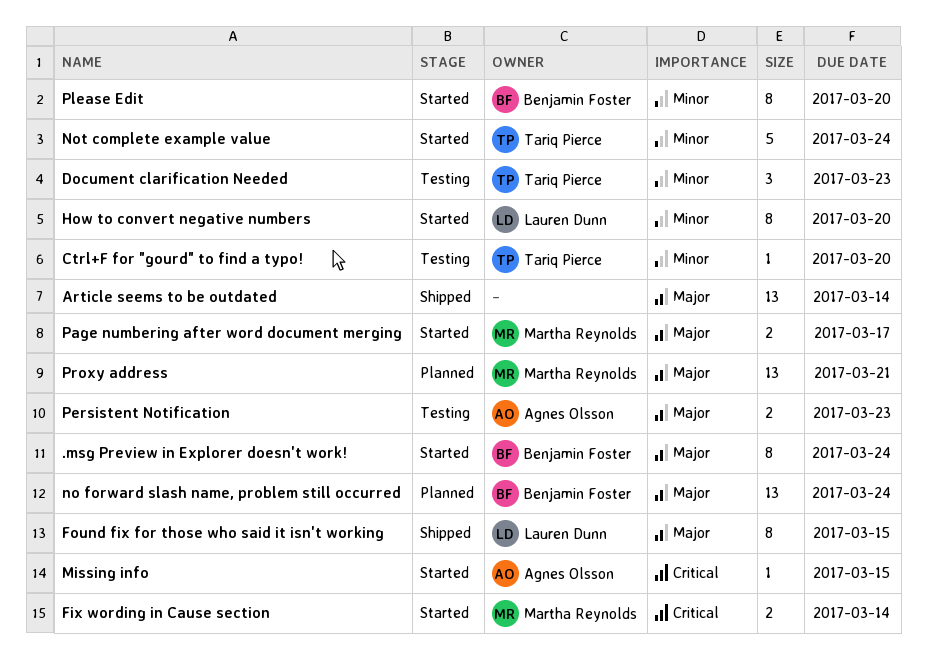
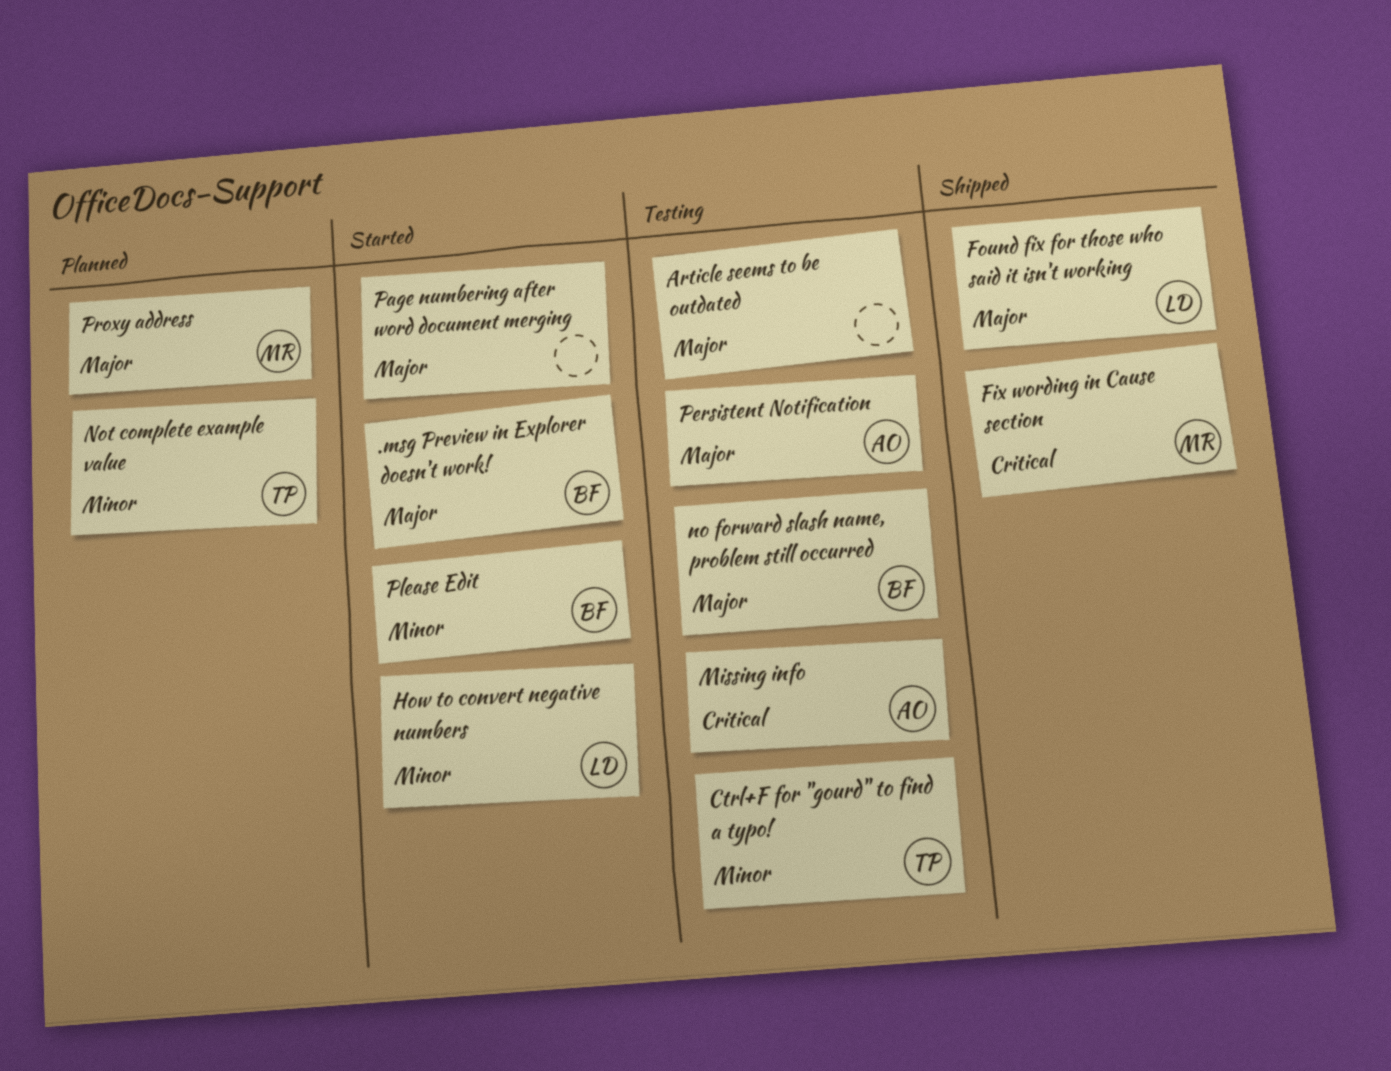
Article seems to be outdated, status: Shipped -> Testing
Document clarification Needed: present -> none
Fix wording in Cause section, status: Started -> Shipped
Missing info, status: Started -> Testing
no forward slash name, problem still occurred, status: Planned -> Testing
Not complete example value, status: Started -> Planned
Page numbering after word document merging, owner: Martha Reynolds -> none

